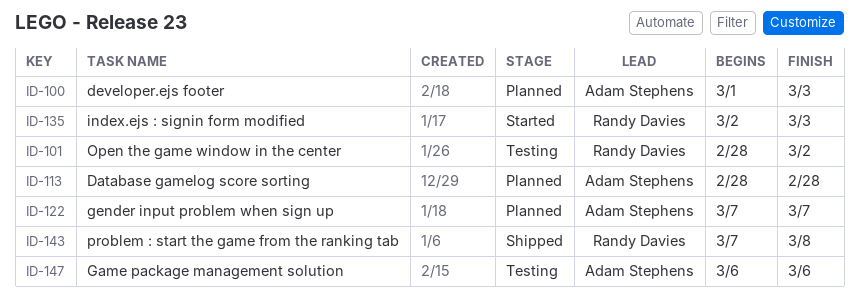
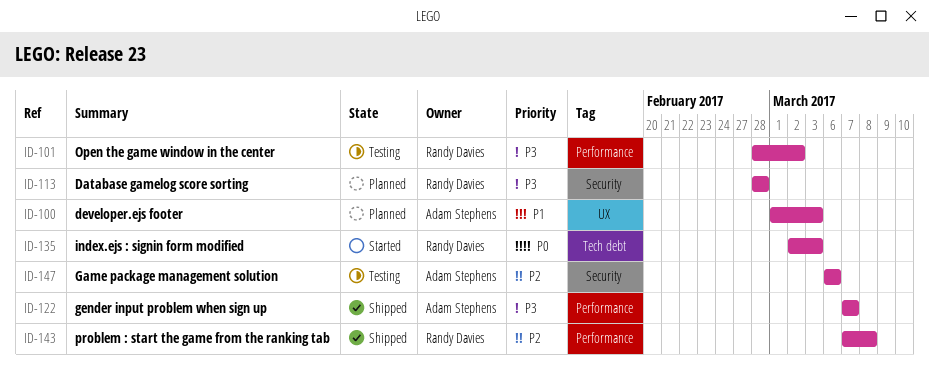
ID-113, owner: Adam Stephens -> Randy Davies
ID-122, status: Planned -> Shipped

